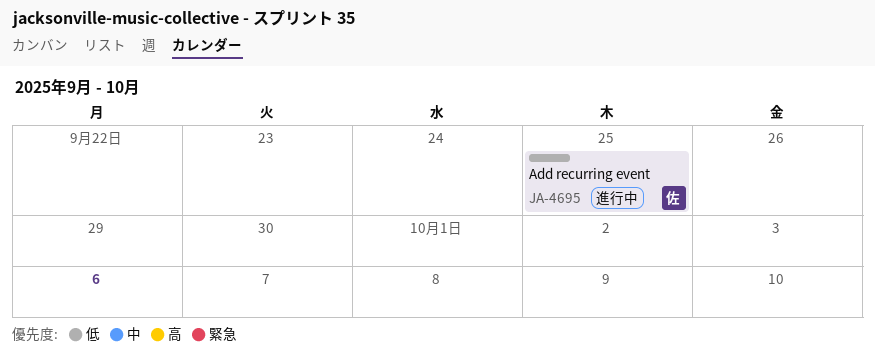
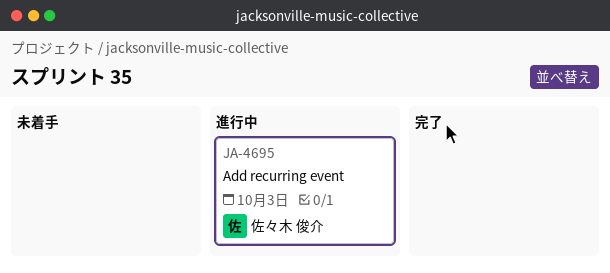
JA-4695, due: Sep 25 -> Oct 3

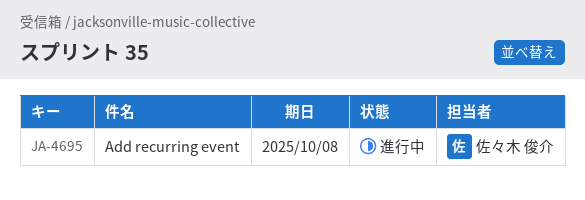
JA-4695, due: Oct 3 -> Oct 8

